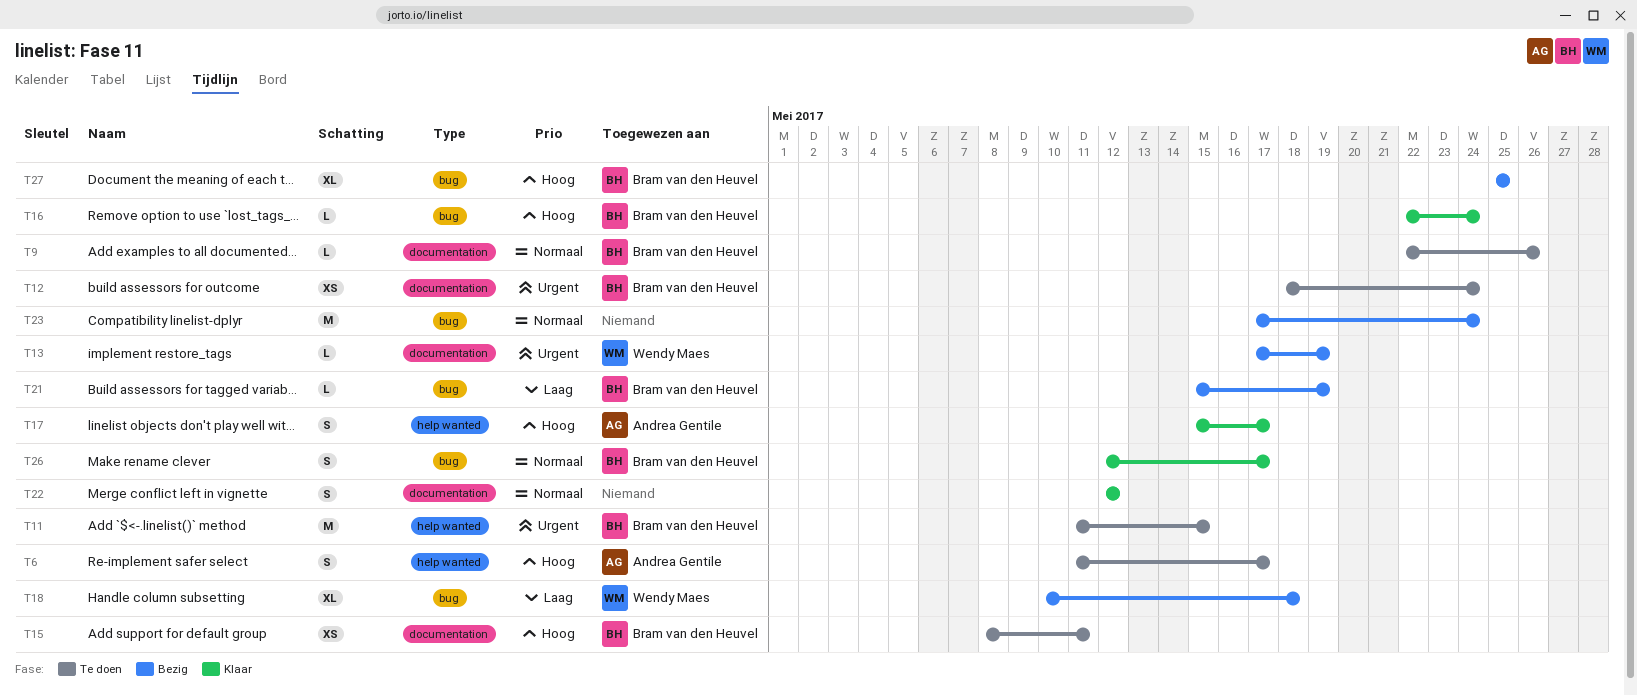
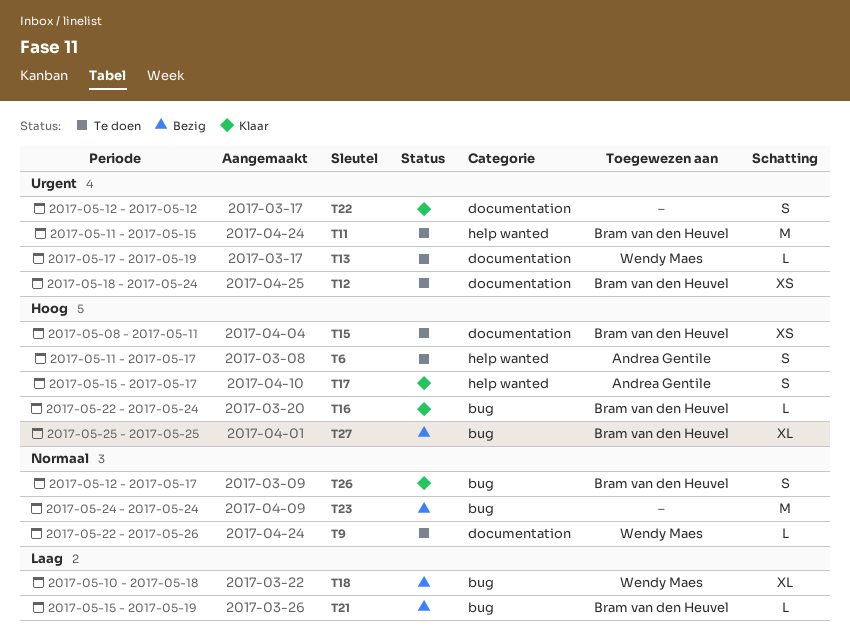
T9, owner: Bram van den Heuvel -> Wendy Maes
T13, status: Bezig -> Te doen
T22, priority: Normaal -> Urgent
T23, start: May 17 -> May 24

